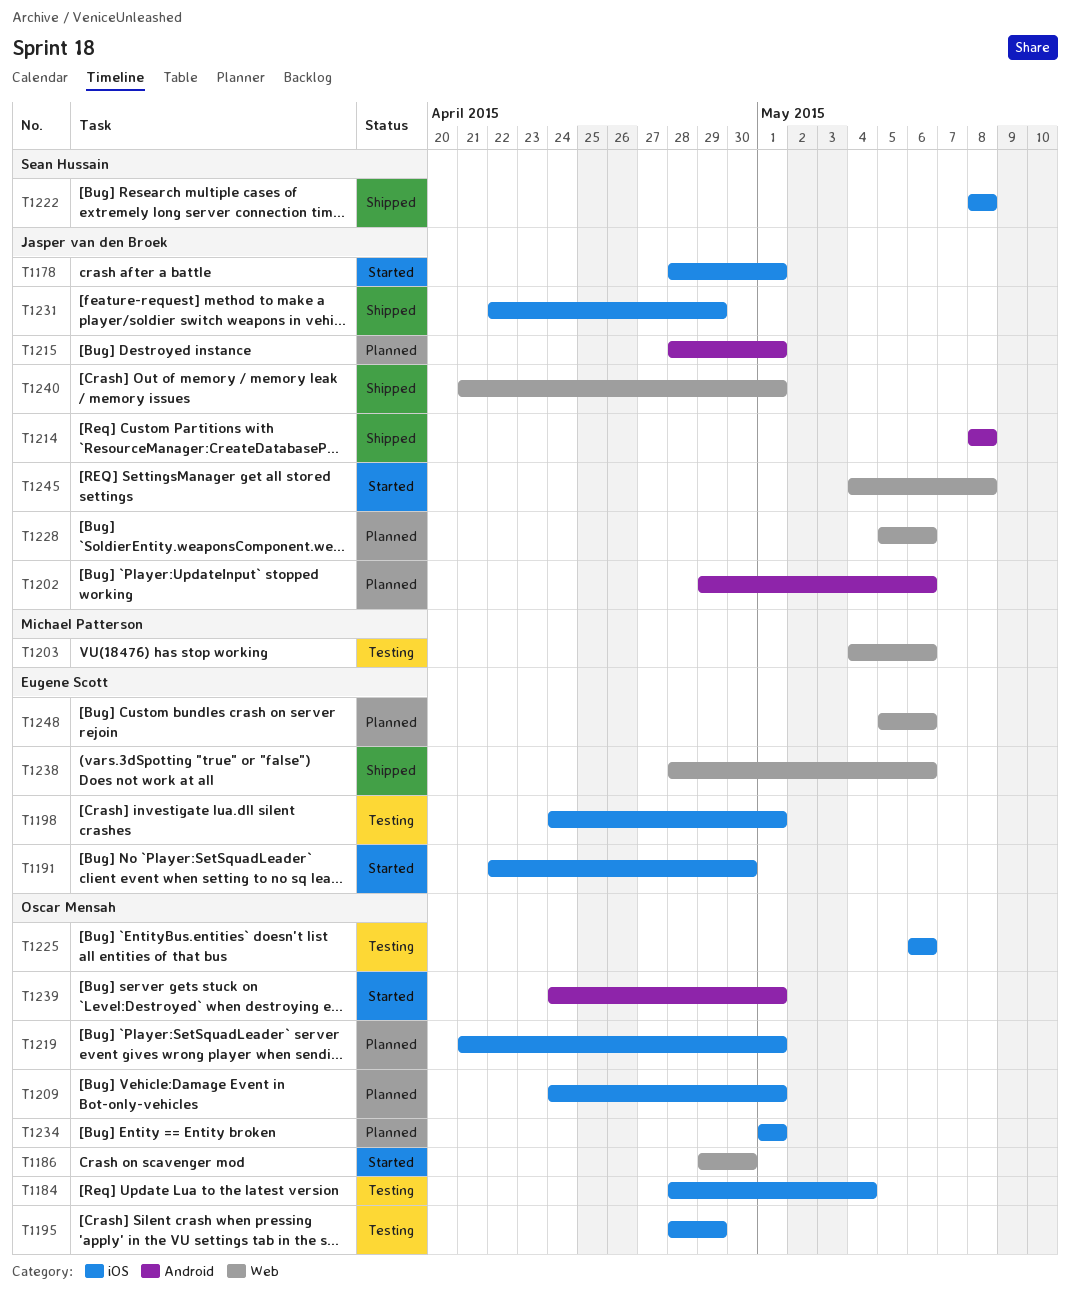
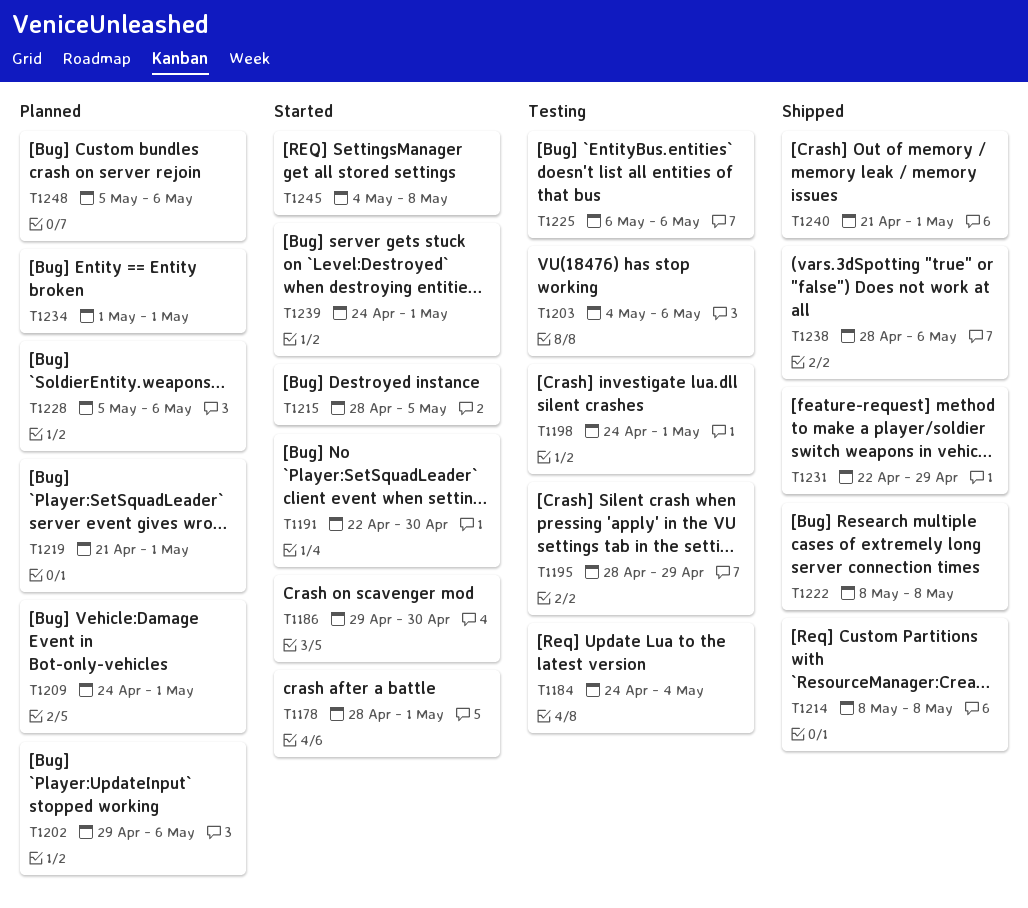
T1184, start: Apr 28 -> Apr 24
T1215, status: Planned -> Started
T1215, due: May 1 -> May 5

